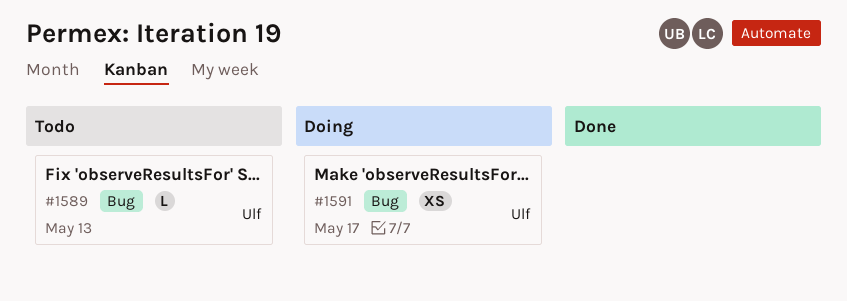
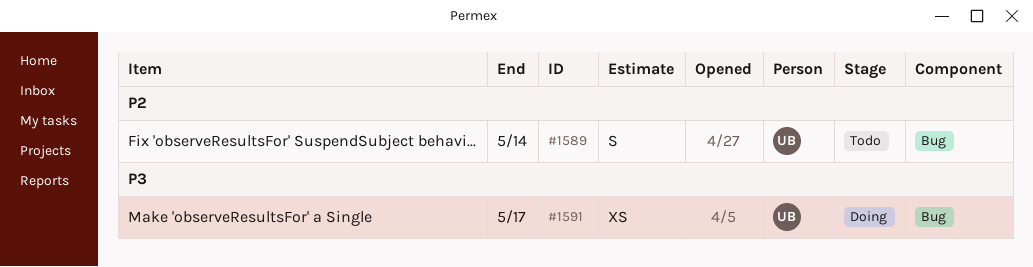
#1589, estimate: L -> S
#1589, due: May 13 -> May 14

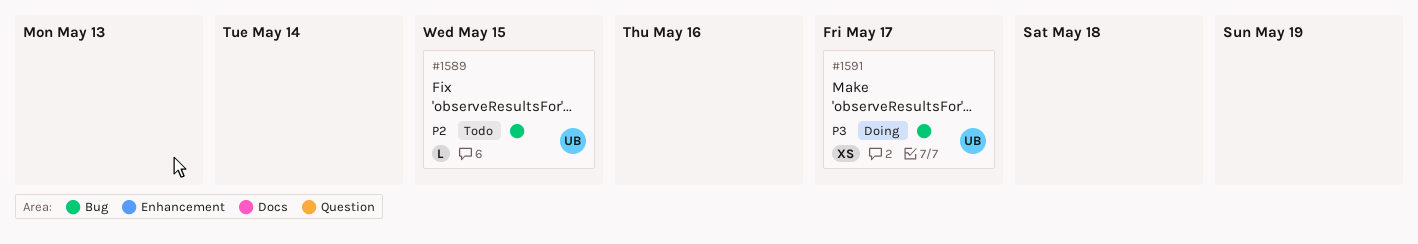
#1589, estimate: S -> L
#1589, due: May 14 -> May 15

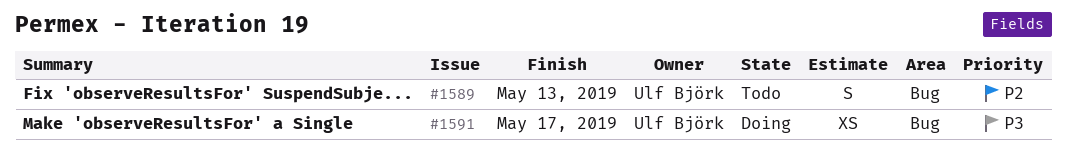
#1589, estimate: L -> S
#1589, due: May 15 -> May 13

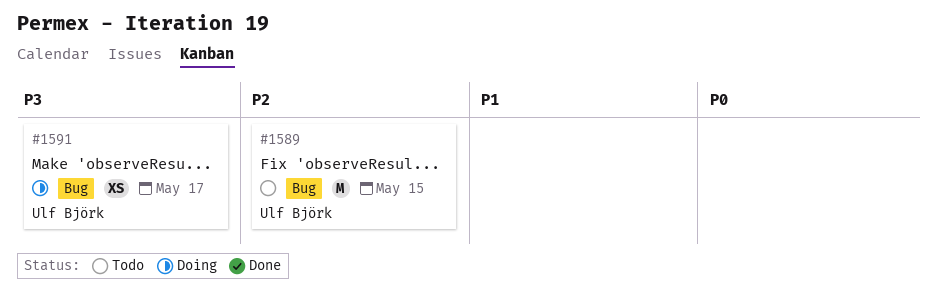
#1589, estimate: S -> M
#1589, due: May 13 -> May 15

